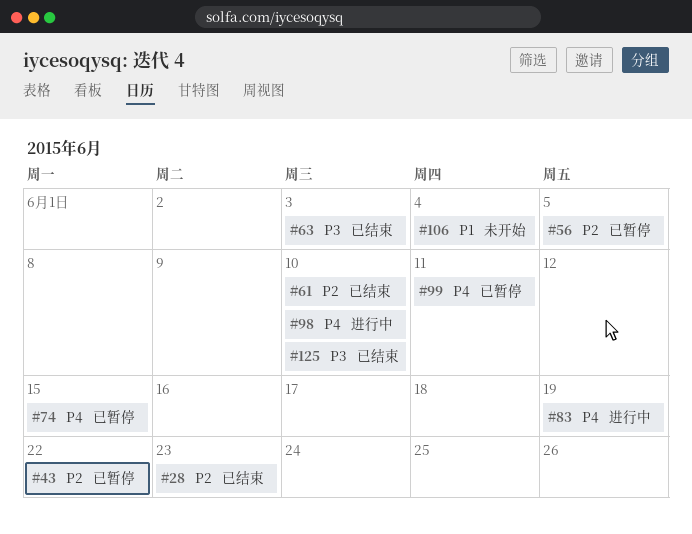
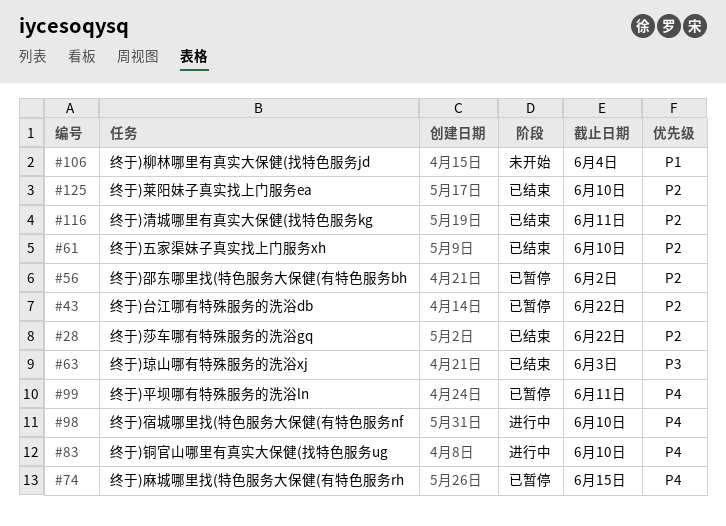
#28, due: Jun 23 -> Jun 22
#56, due: Jun 5 -> Jun 2
#83, due: Jun 19 -> Jun 10
#116: none -> present
#125, priority: P3 -> P2

